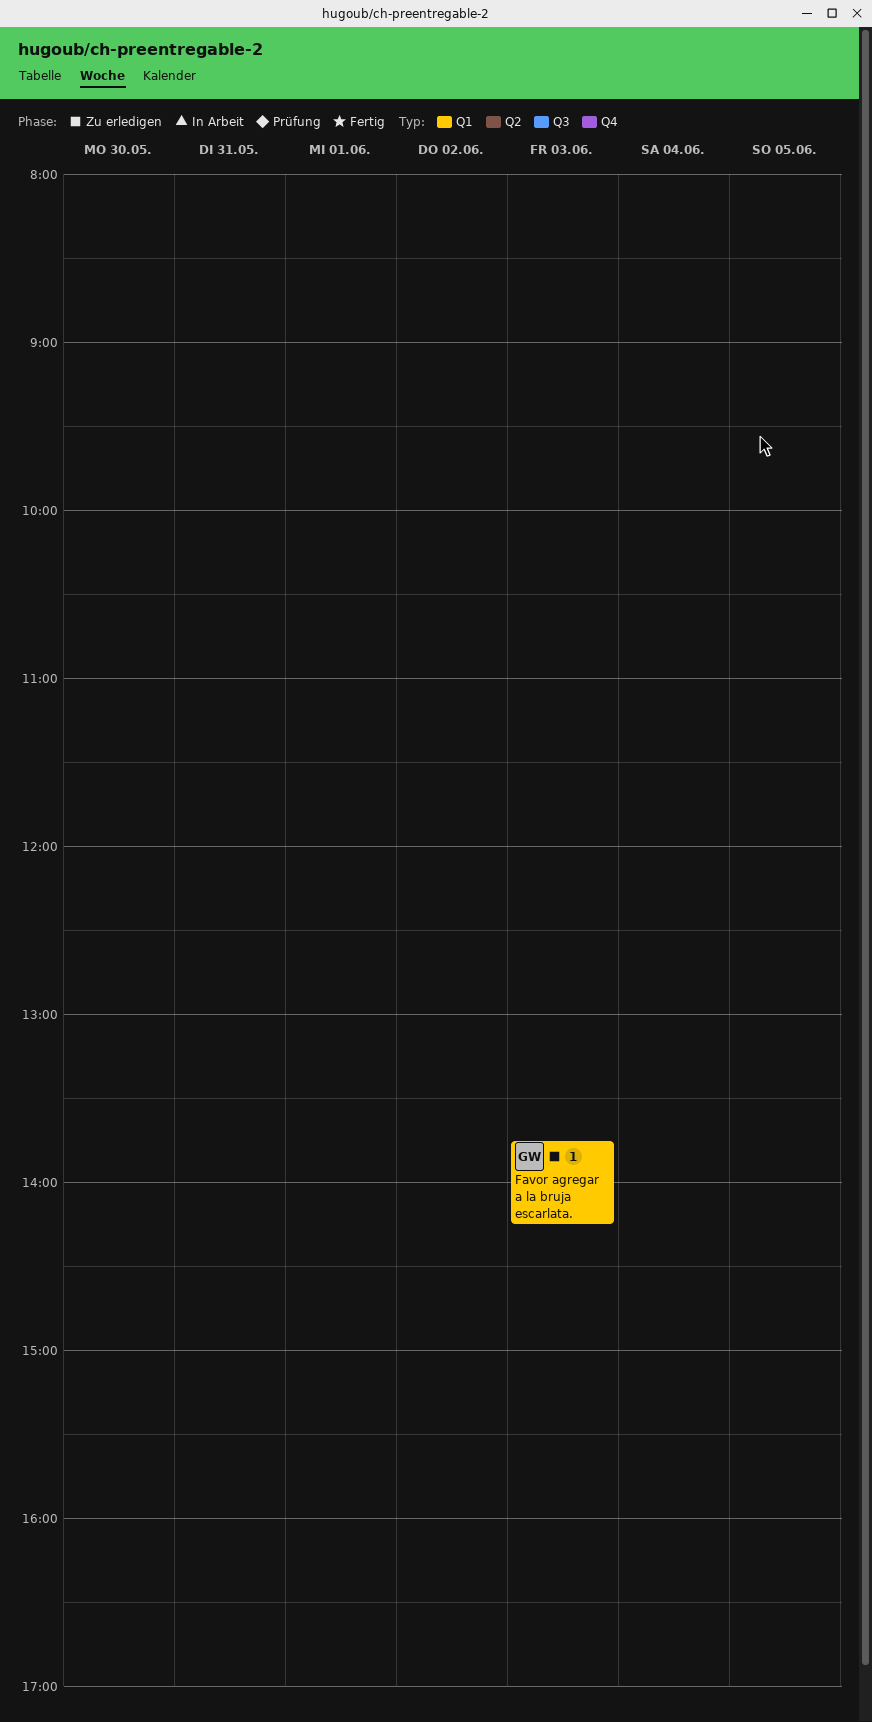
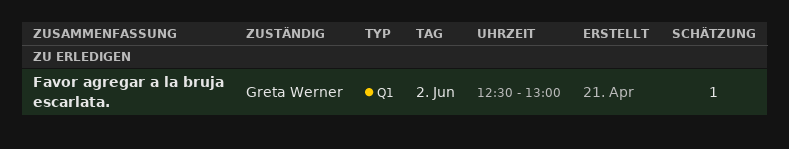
Favor agregar a la bruja escarlata., day: Jun 3 -> Jun 2
Favor agregar a la bruja escarlata., begins: 13:45 -> 12:30
Favor agregar a la bruja escarlata., ends: 14:15 -> 13:00

